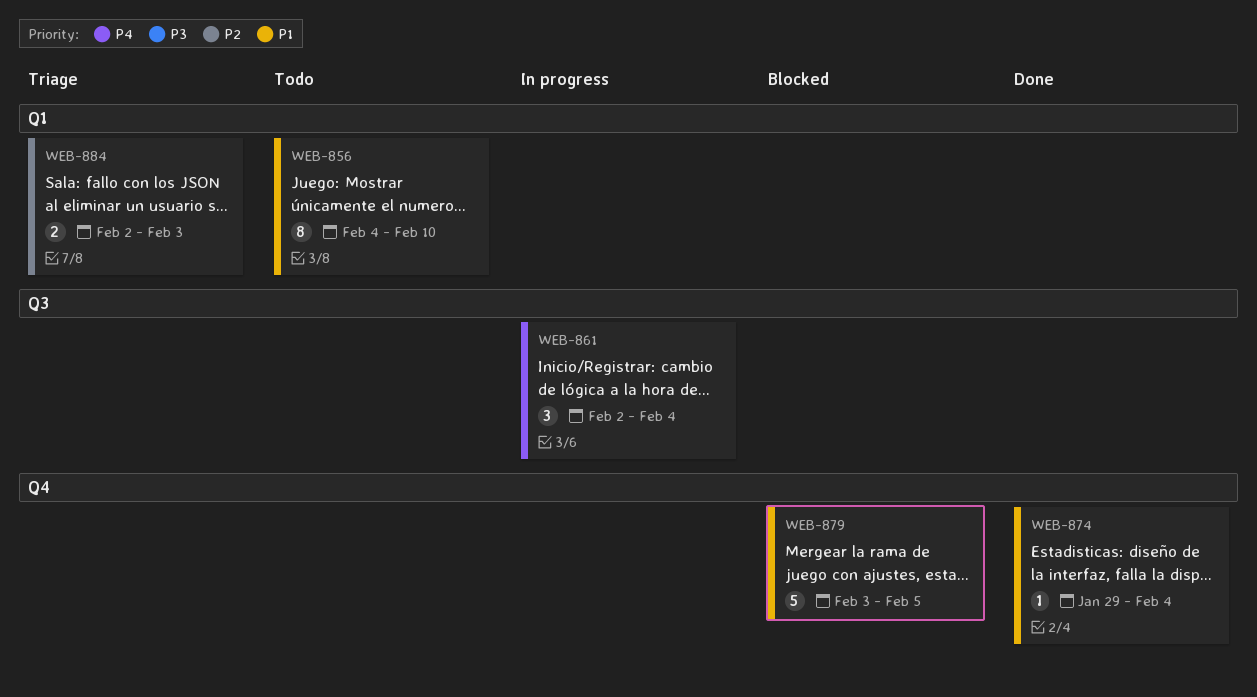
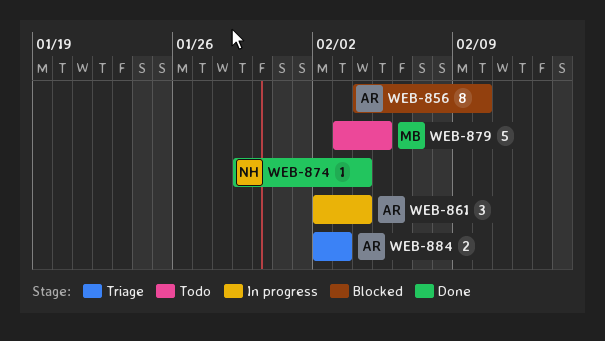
WEB-856, status: Todo -> Blocked
WEB-879, status: Blocked -> Todo

